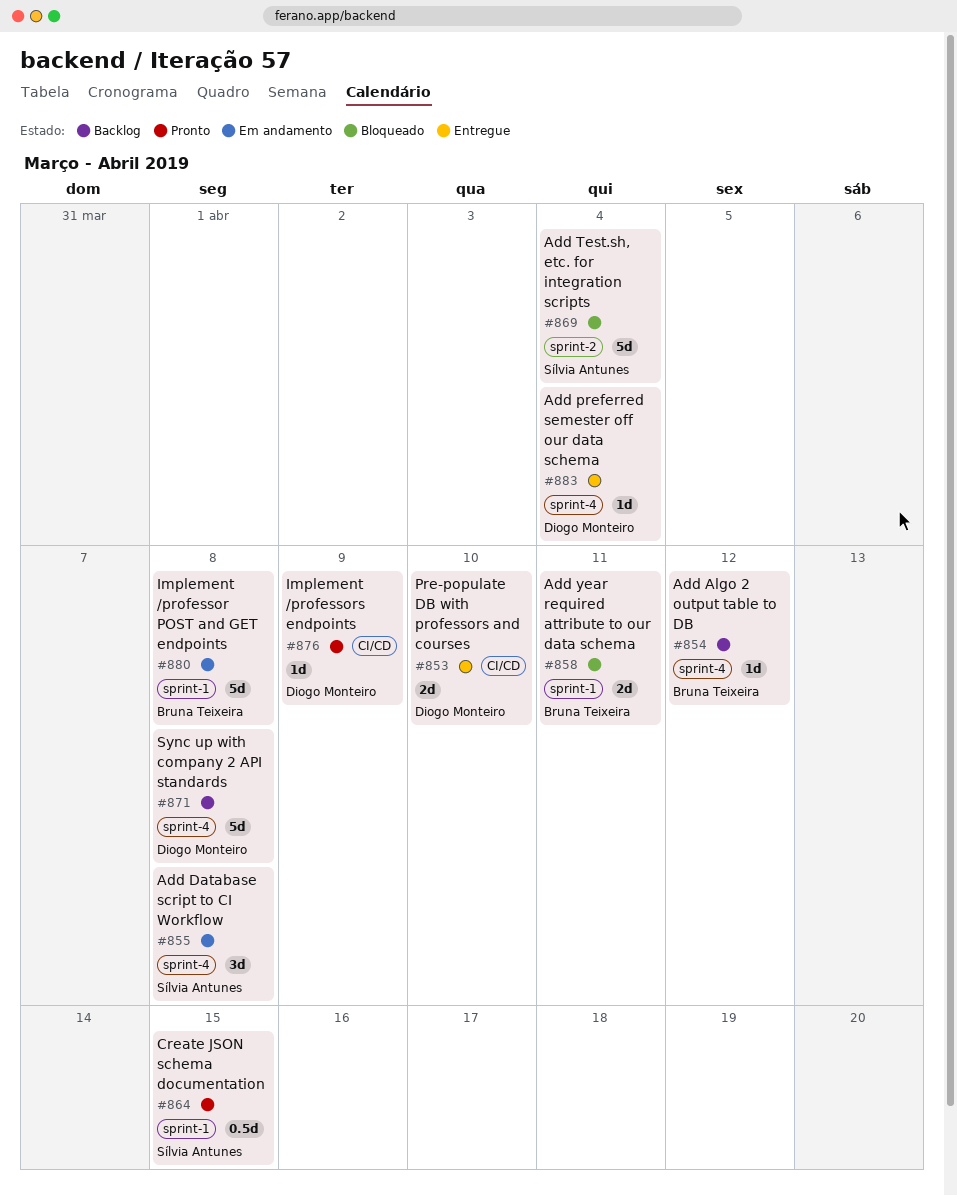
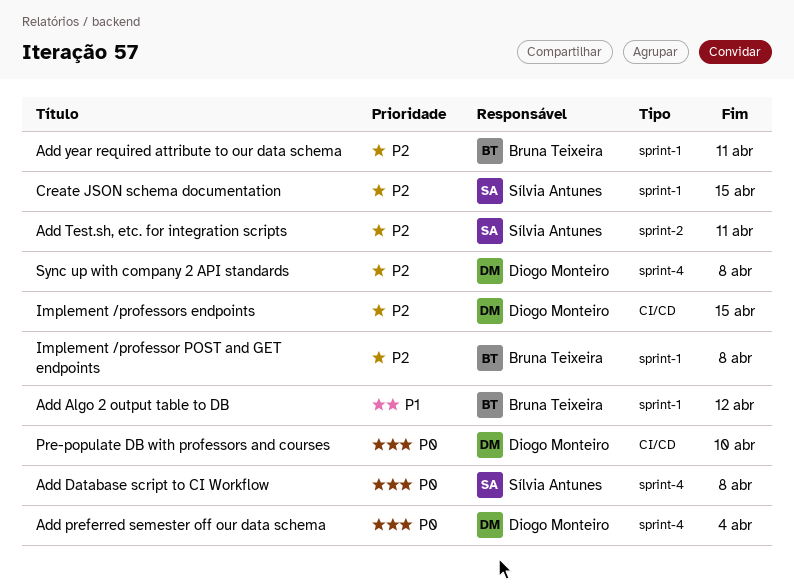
Add Algo 2 output table to DB, label: sprint-4 -> sprint-1
Add Test.sh, etc. for integration scripts, due: Apr 4 -> Apr 11
Implement /professors endpoints, due: Apr 9 -> Apr 15

